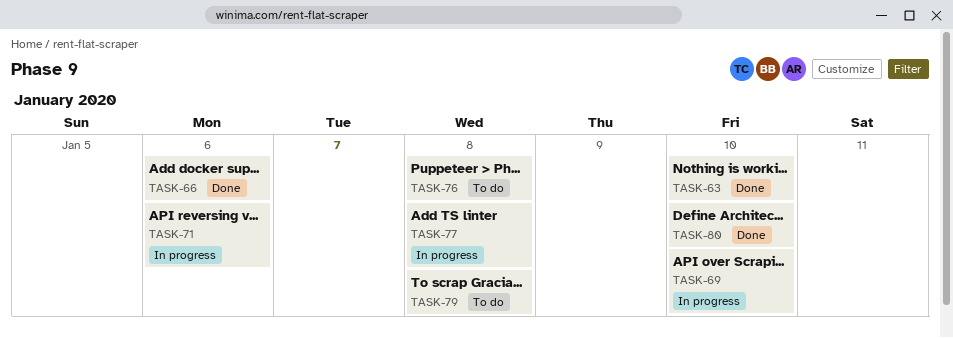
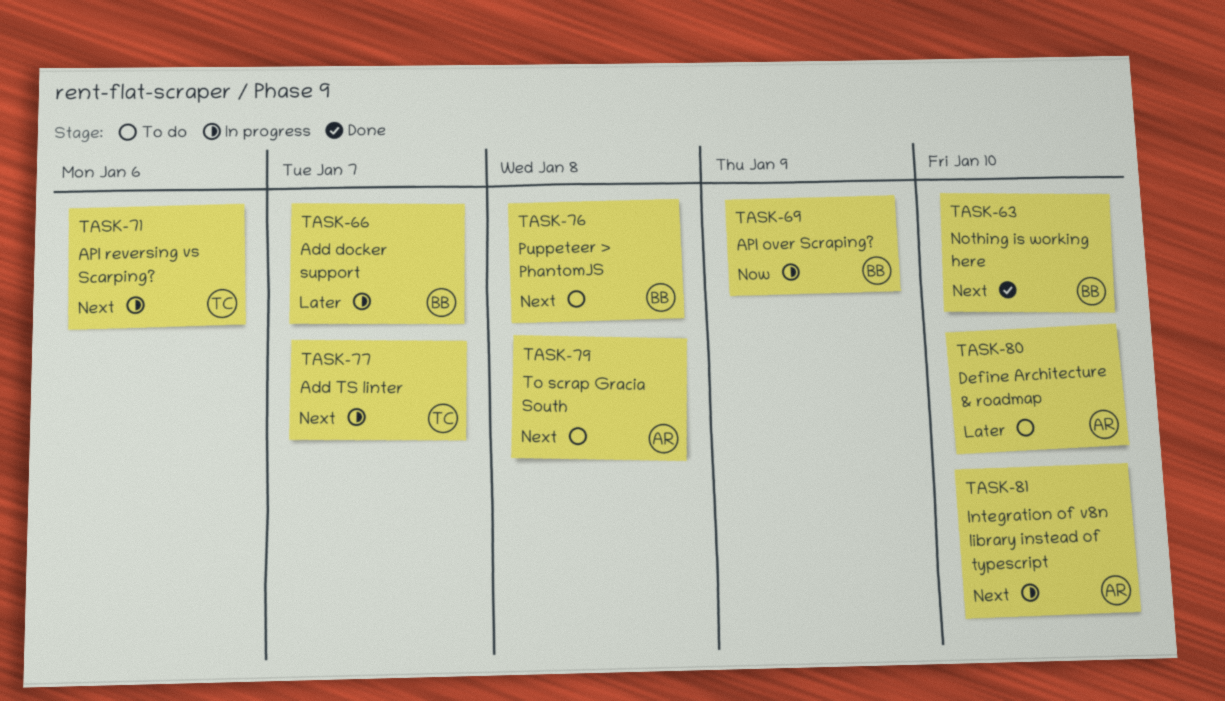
TASK-66, status: Done -> In progress
TASK-66, due: Jan 6 -> Jan 7
TASK-69, due: Jan 10 -> Jan 9
TASK-77, due: Jan 8 -> Jan 7
TASK-80, status: Done -> To do
TASK-81: none -> present

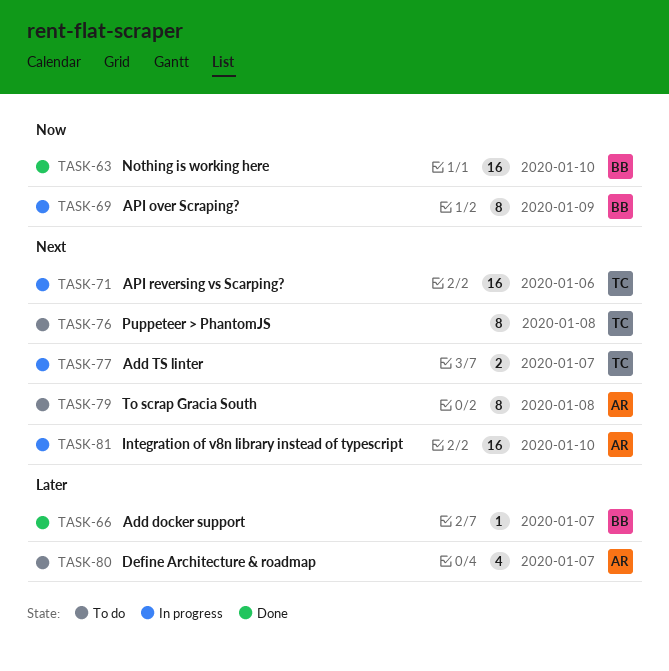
TASK-63, priority: Next -> Now
TASK-66, status: In progress -> Done
TASK-76, owner: BB -> TC
TASK-80, due: Jan 10 -> Jan 7

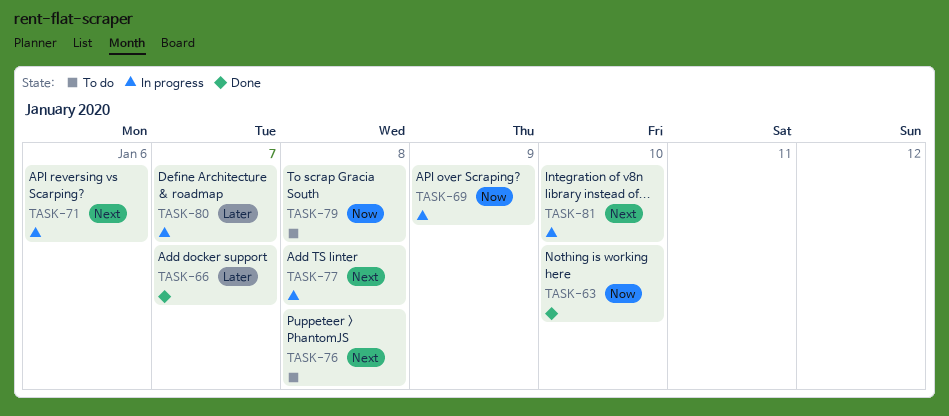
TASK-77, due: Jan 7 -> Jan 8
TASK-79, priority: Next -> Now
TASK-80, status: To do -> In progress

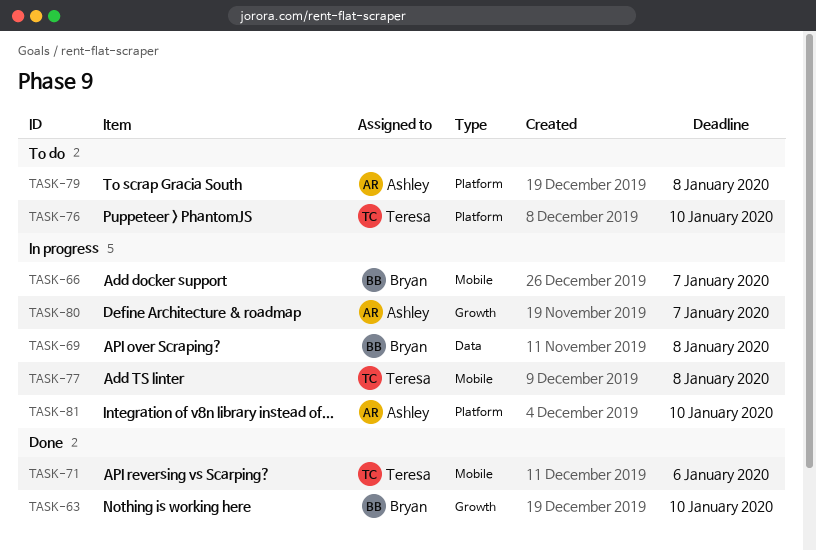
TASK-66, status: Done -> In progress
TASK-69, due: Jan 9 -> Jan 8
TASK-71, status: In progress -> Done
TASK-76, due: Jan 8 -> Jan 10

